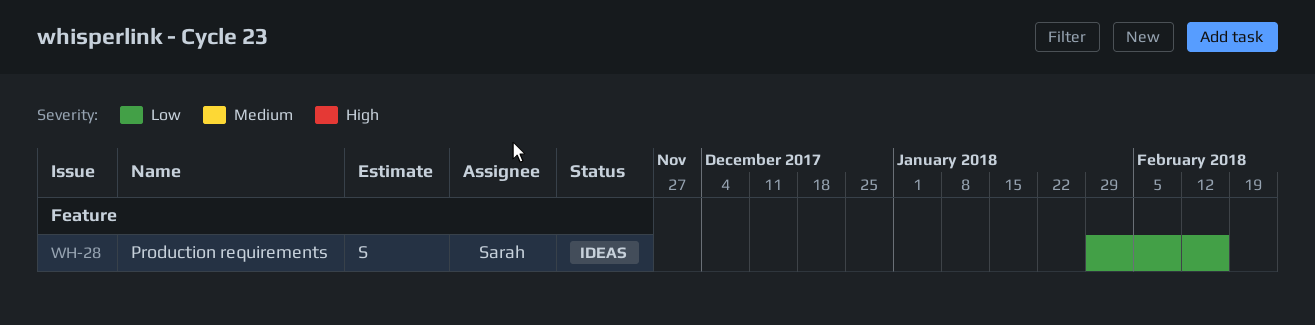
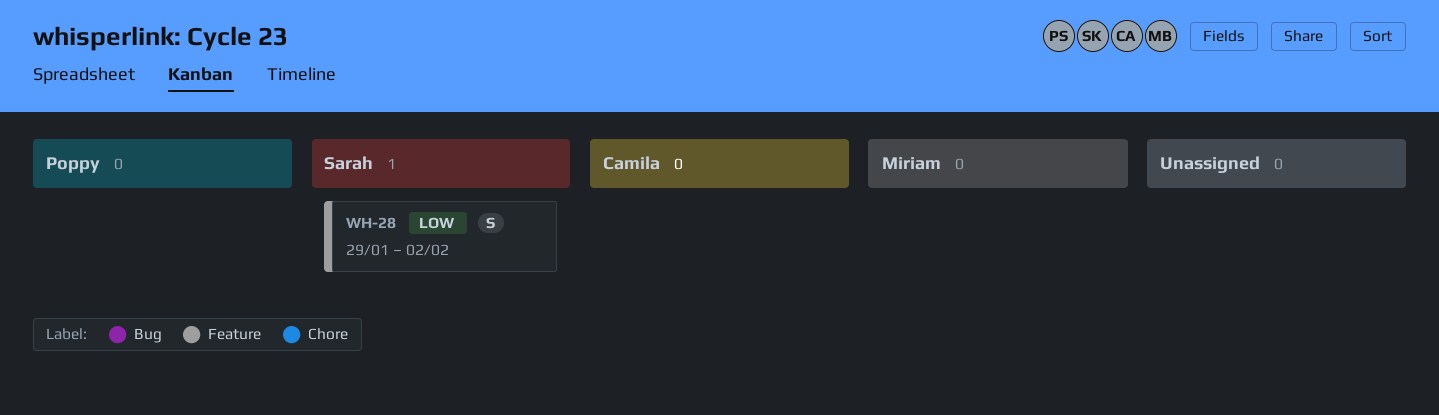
WH-28, due: Feb 16 -> Feb 2

